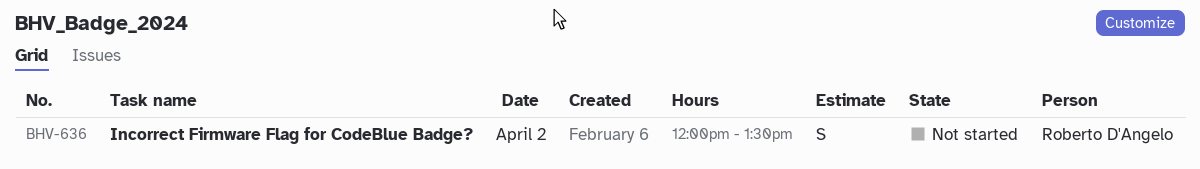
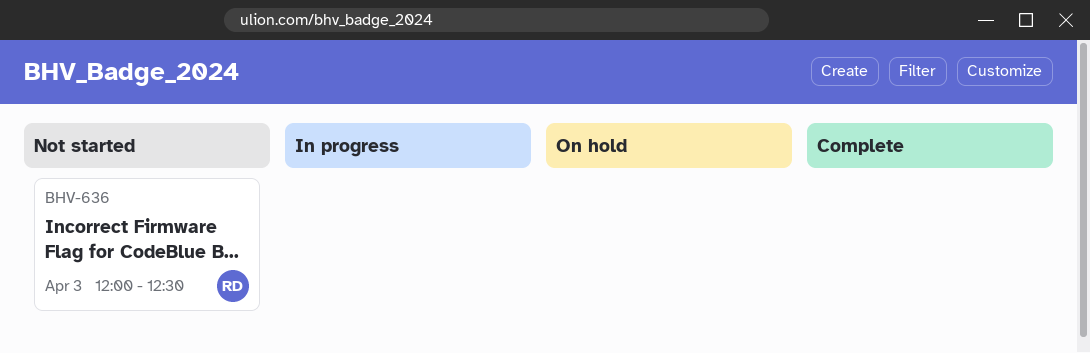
BHV-636, day: Apr 2 -> Apr 3
BHV-636, ends: 13:30 -> 12:30

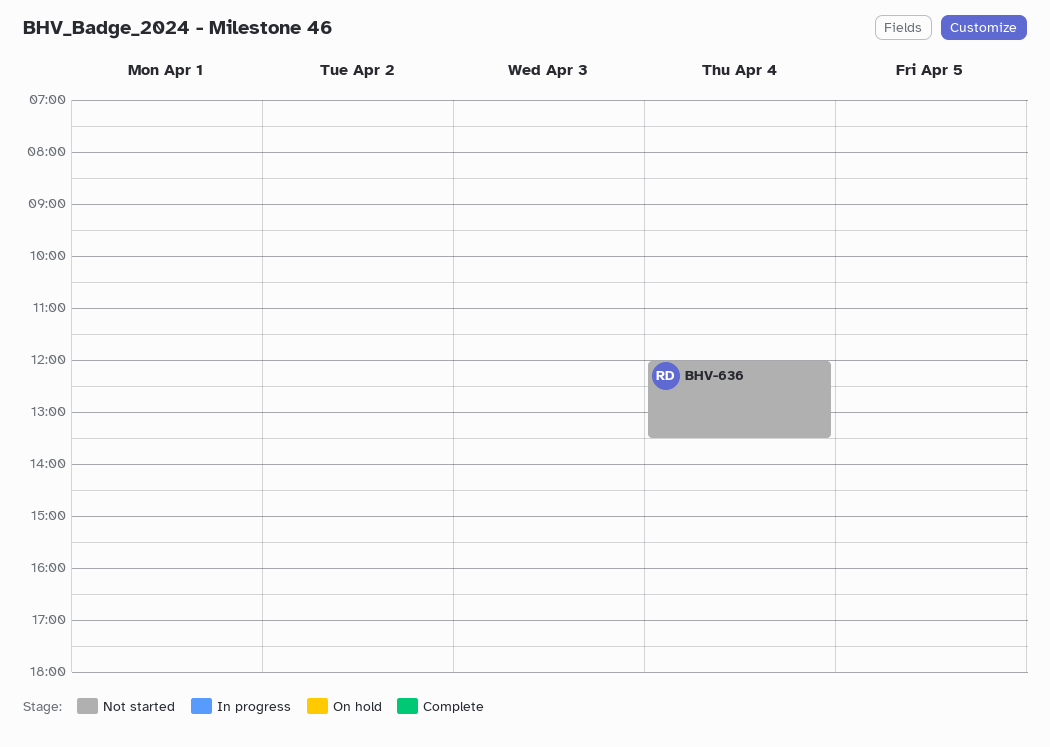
BHV-636, day: Apr 3 -> Apr 4
BHV-636, ends: 12:30 -> 13:30

